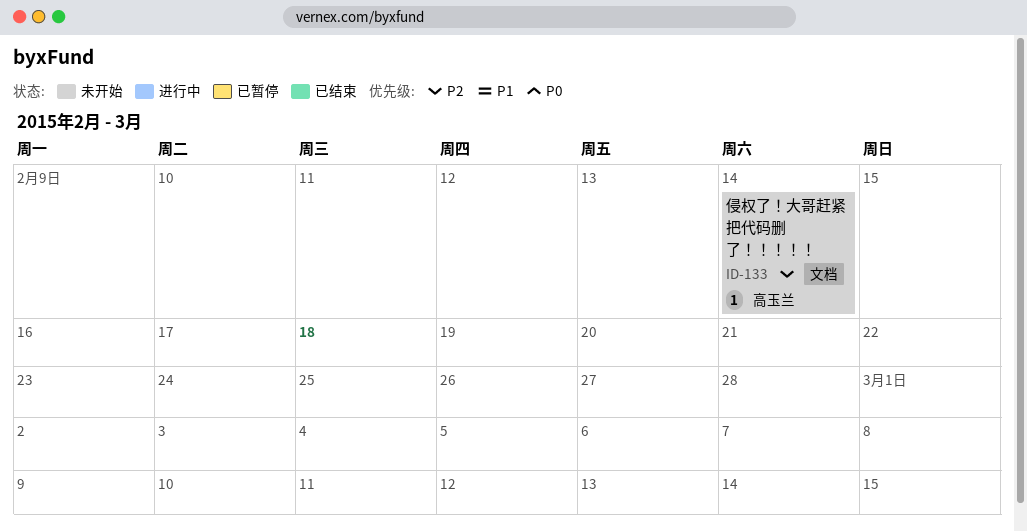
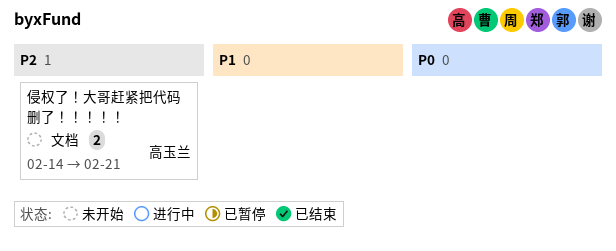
侵权了！大哥赶紧把代码删了！！！！！, estimate: 1 -> 2
侵权了！大哥赶紧把代码删了！！！！！, due: Feb 14 -> Feb 21

